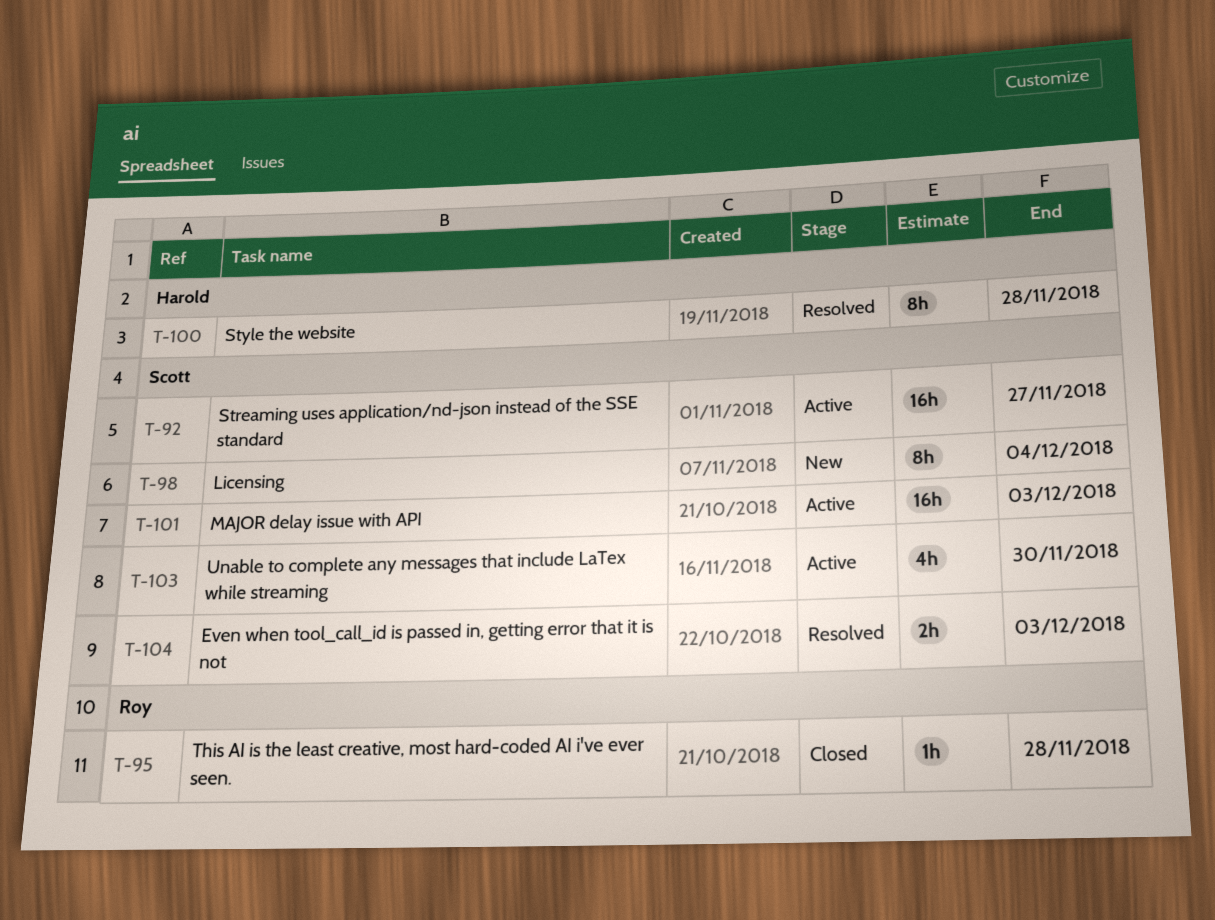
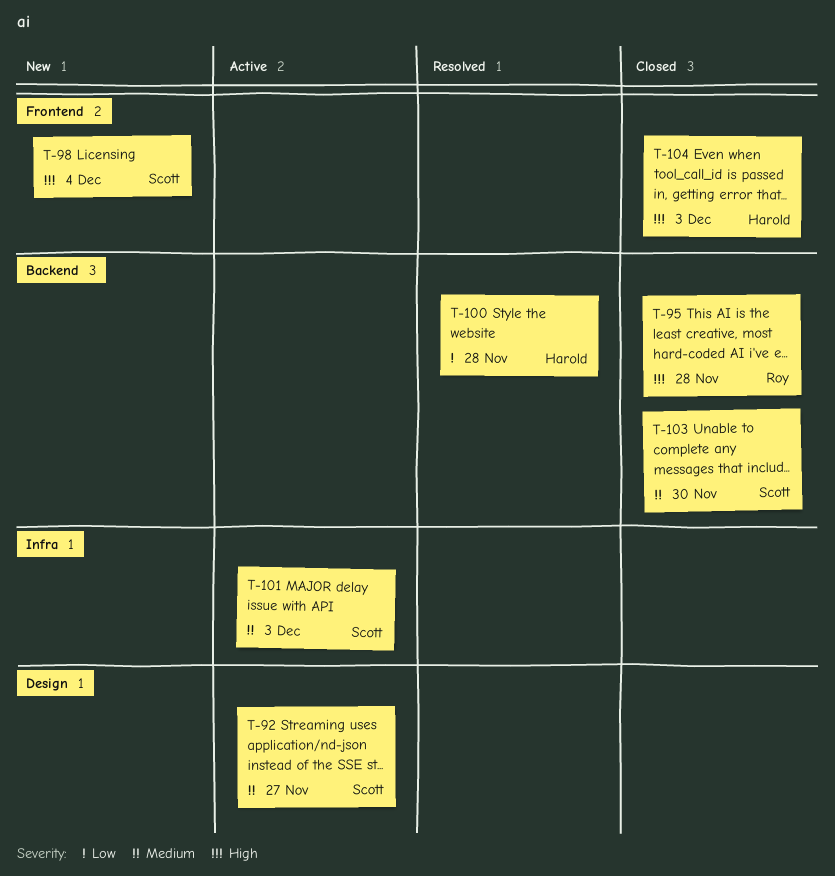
T-103, status: Active -> Closed
T-104, status: Resolved -> Closed
T-104, owner: Scott -> Harold

